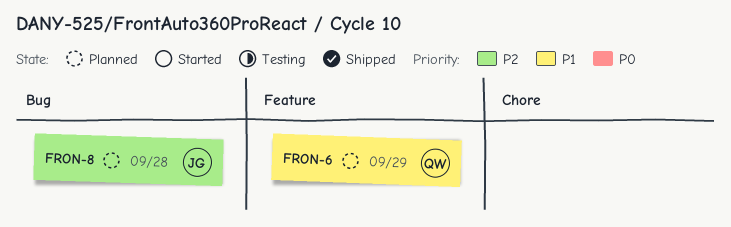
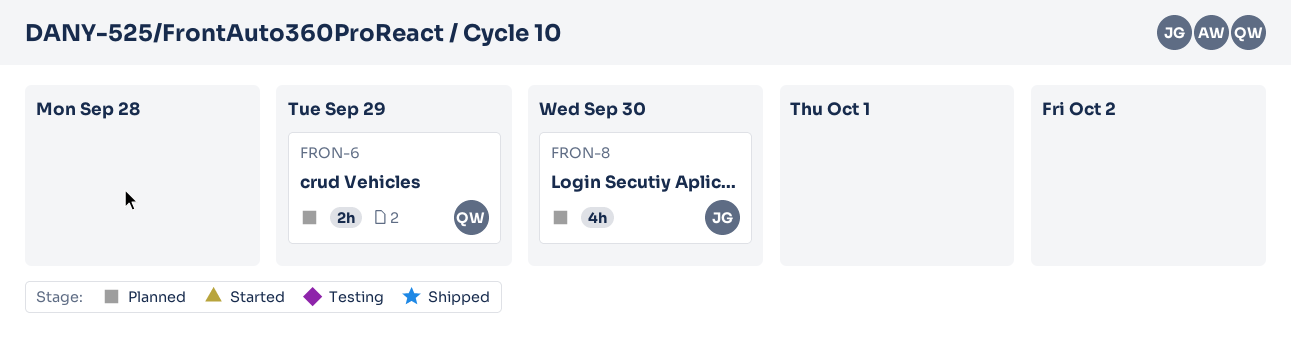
FRON-8, due: Sep 28 -> Sep 30

